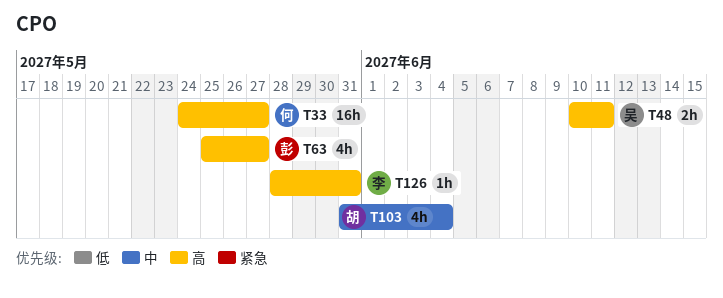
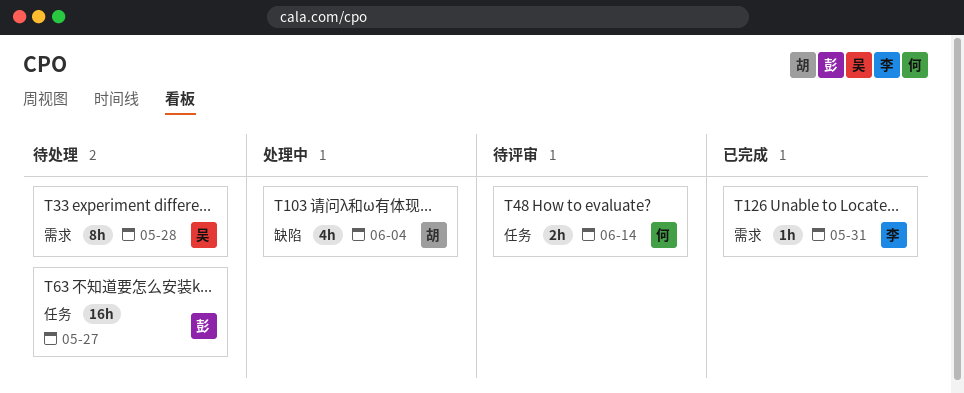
T33, owner: 何 -> 吴
T33, estimate: 16h -> 8h
T33, due: May 27 -> May 28
T48, owner: 吴 -> 何
T48, due: Jun 11 -> Jun 14
T63, estimate: 4h -> 16h

